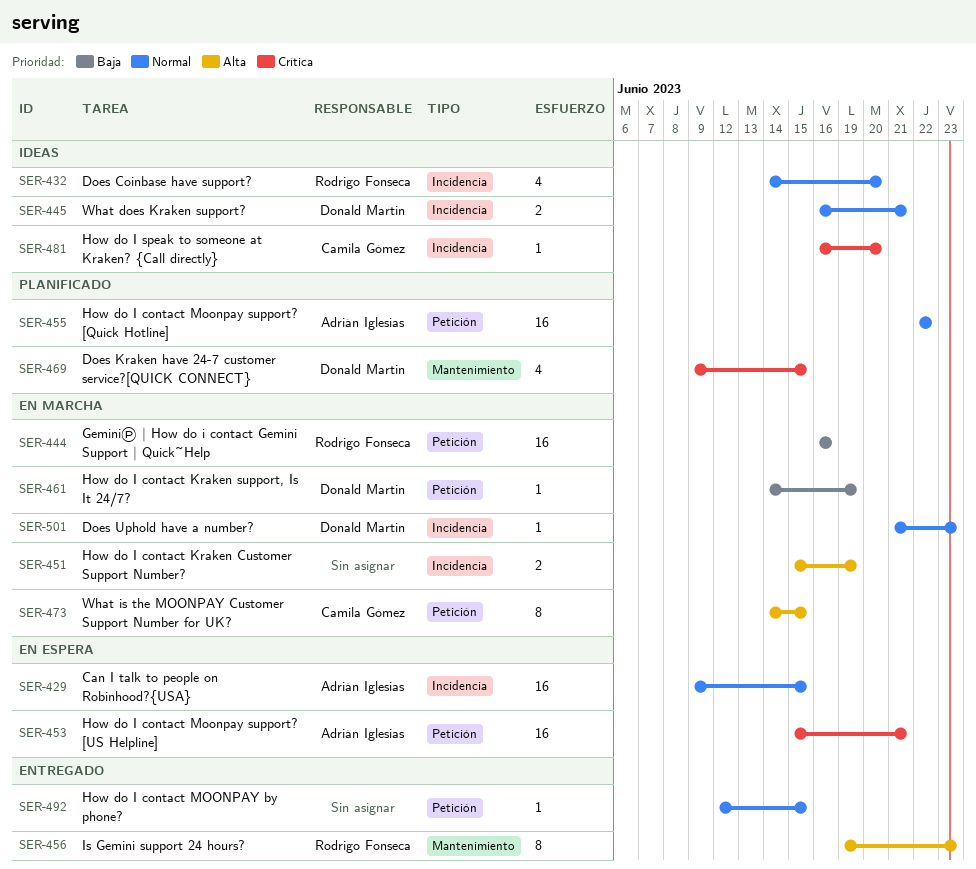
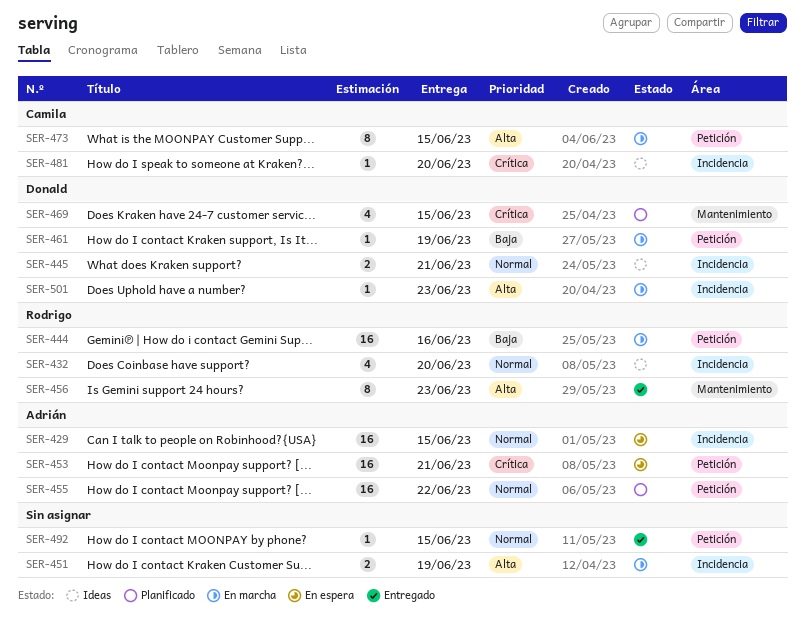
SER-501, priority: Normal -> Alta

